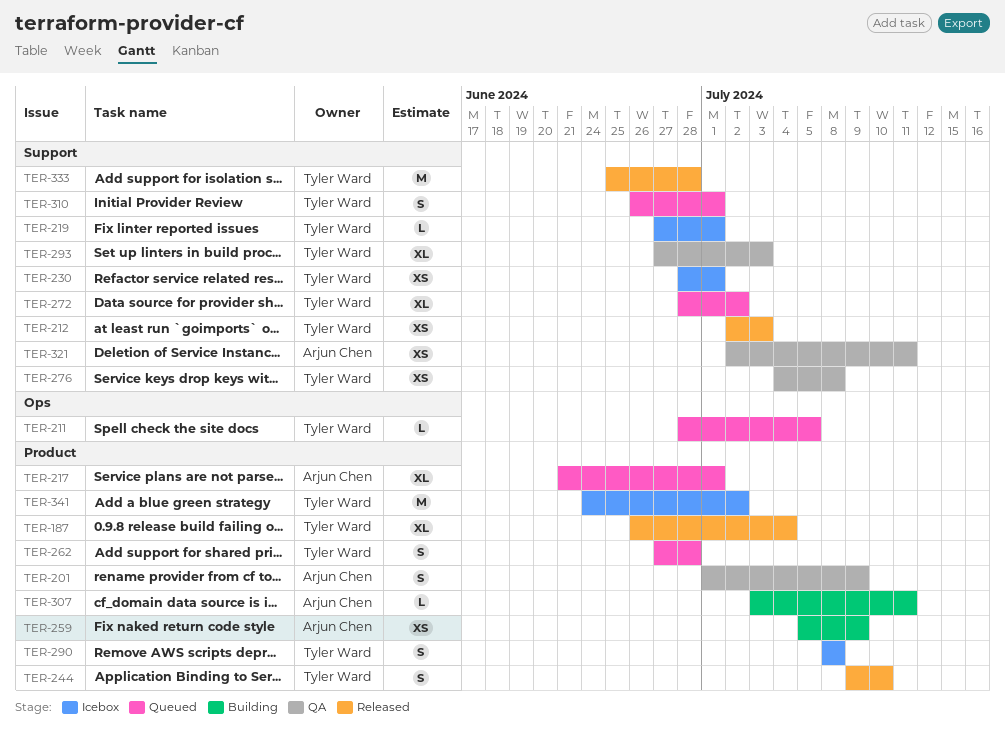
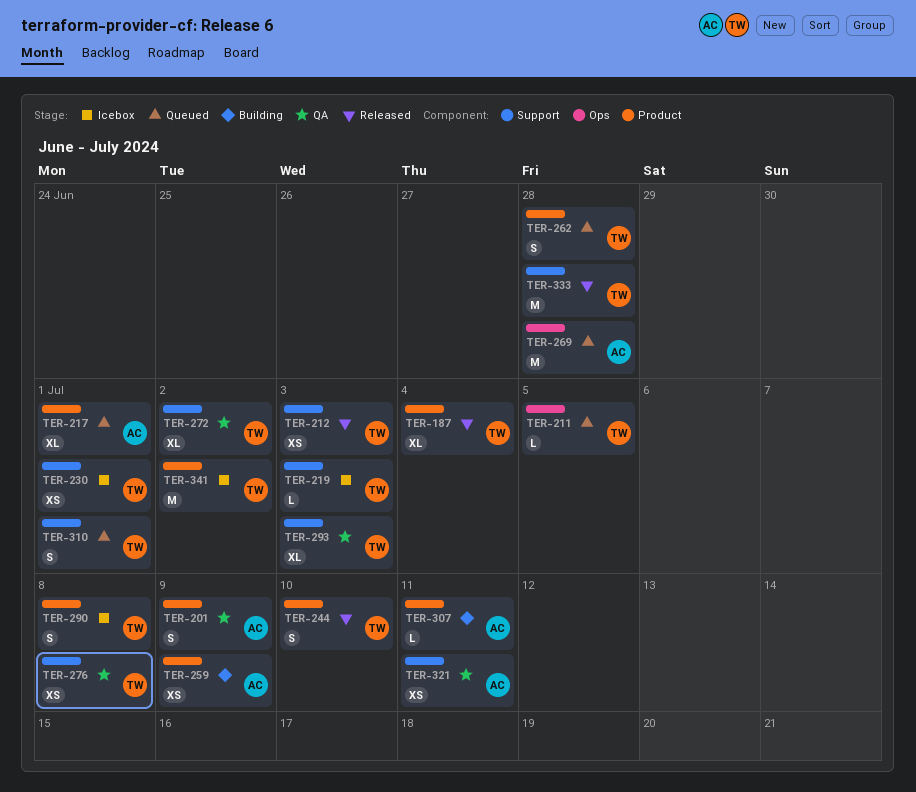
TER-219, due: Jul 1 -> Jul 3
TER-269: none -> present
TER-272, status: Queued -> QA

